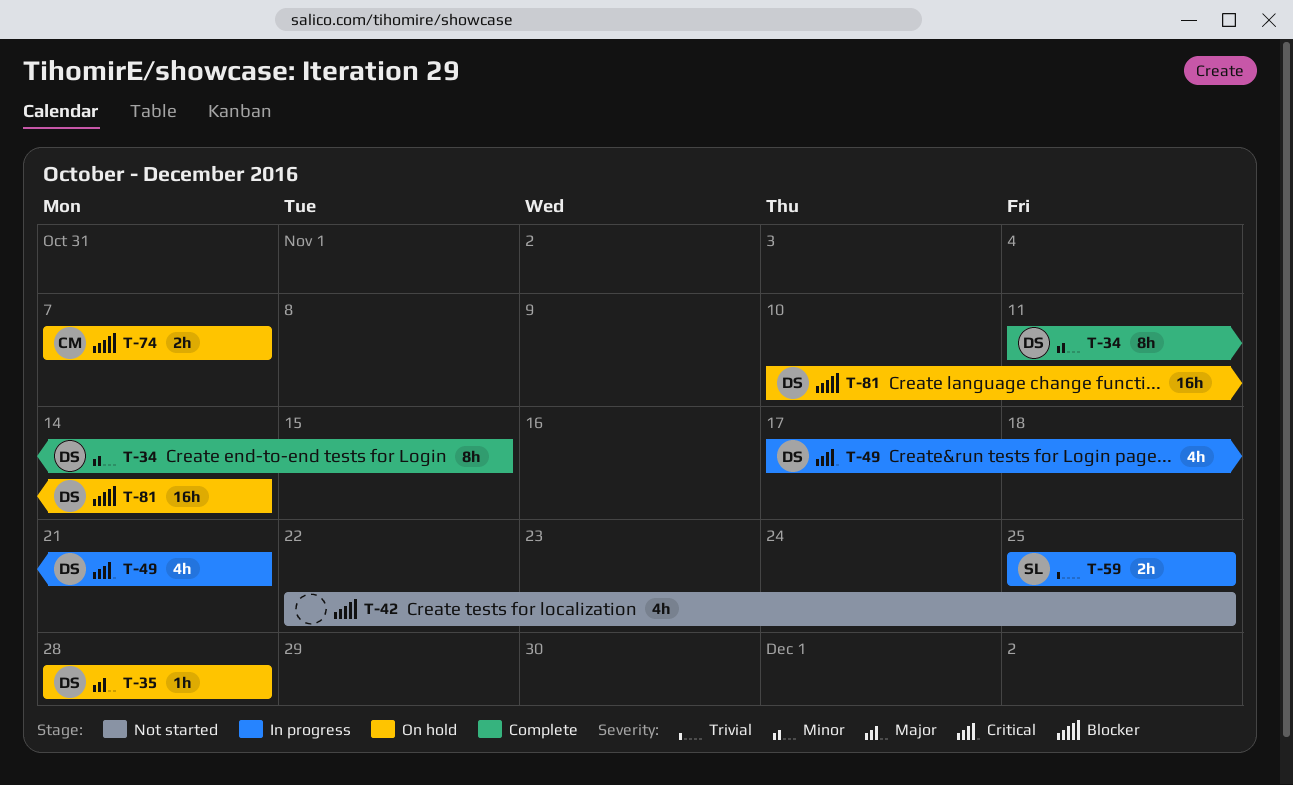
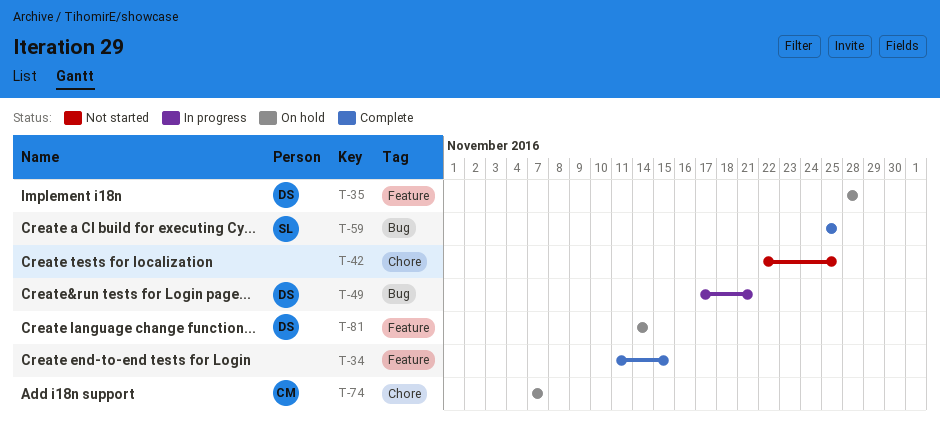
T-34, owner: DS -> none
T-59, status: In progress -> Complete
T-81, start: Nov 10 -> Nov 14

